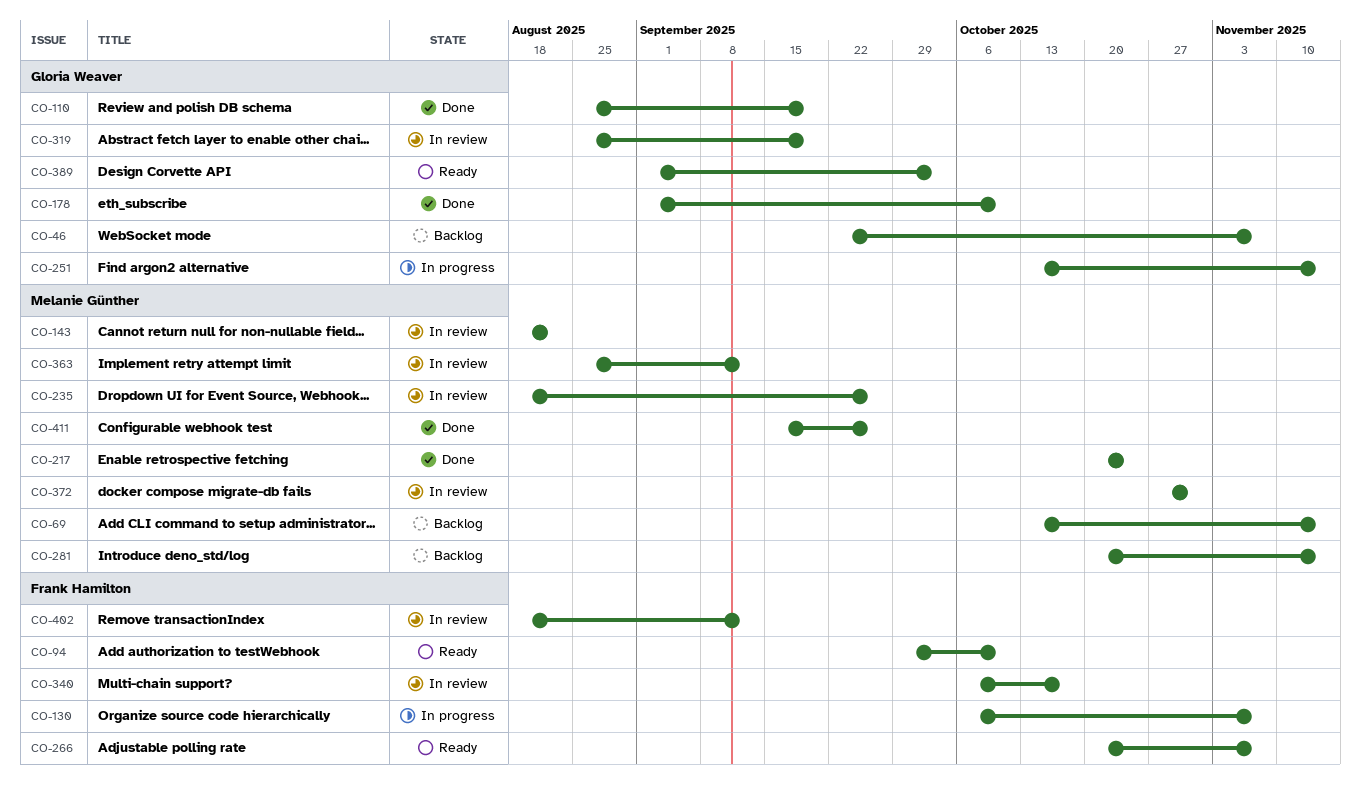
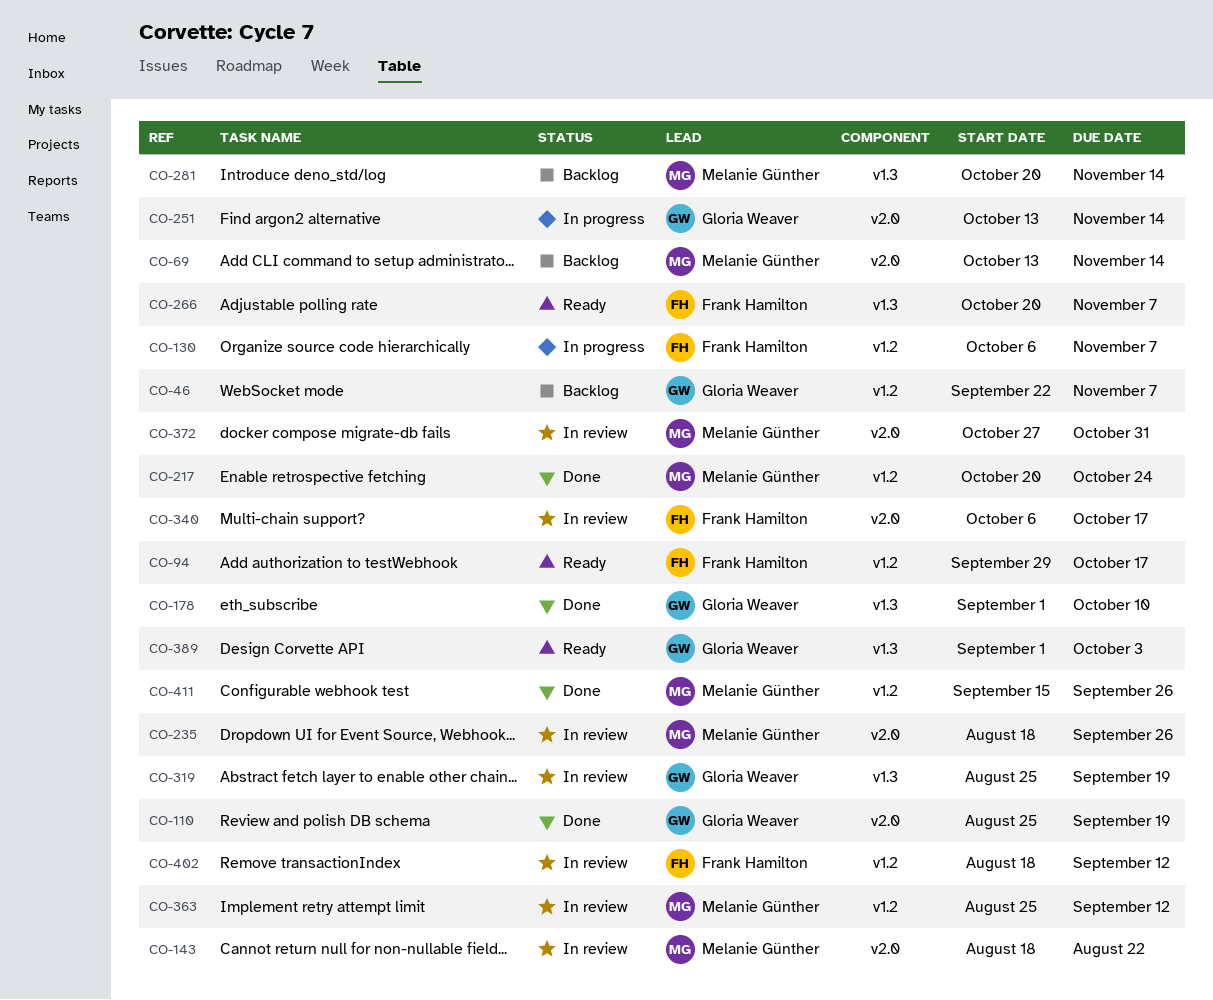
CO-94, due: Oct 10 -> Oct 17

